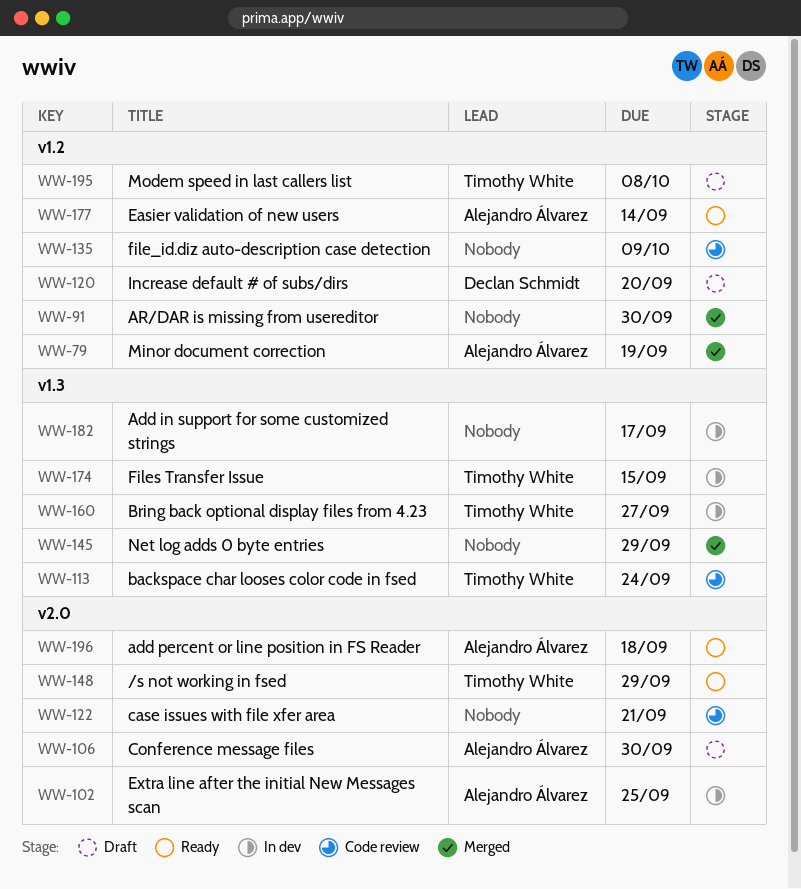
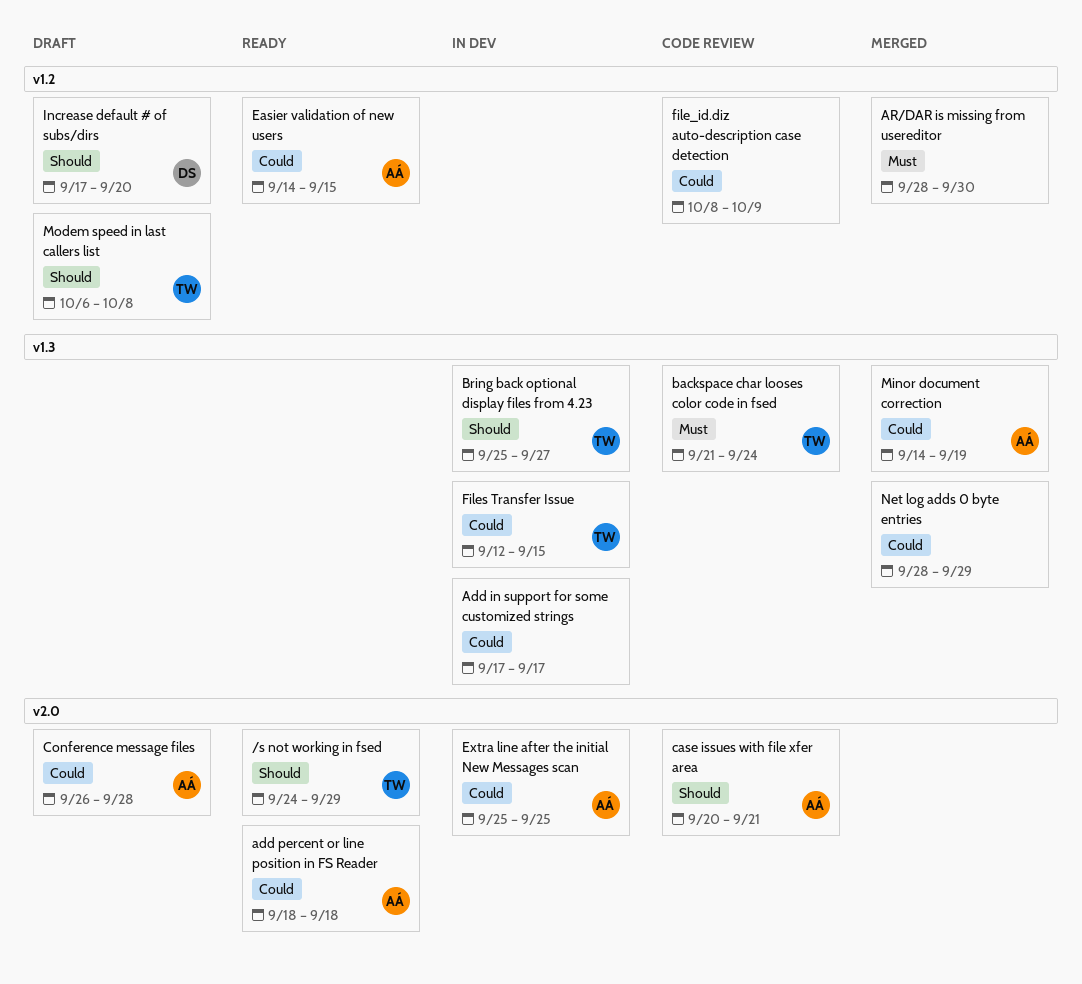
case issues with file xfer area, owner: none -> Alejandro Álvarez
Conference message files, due: Sep 30 -> Sep 28
Easier validation of new users, due: Sep 14 -> Sep 15
Minor document correction, label: v1.2 -> v1.3

